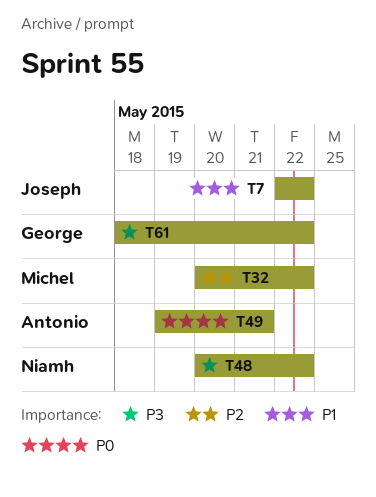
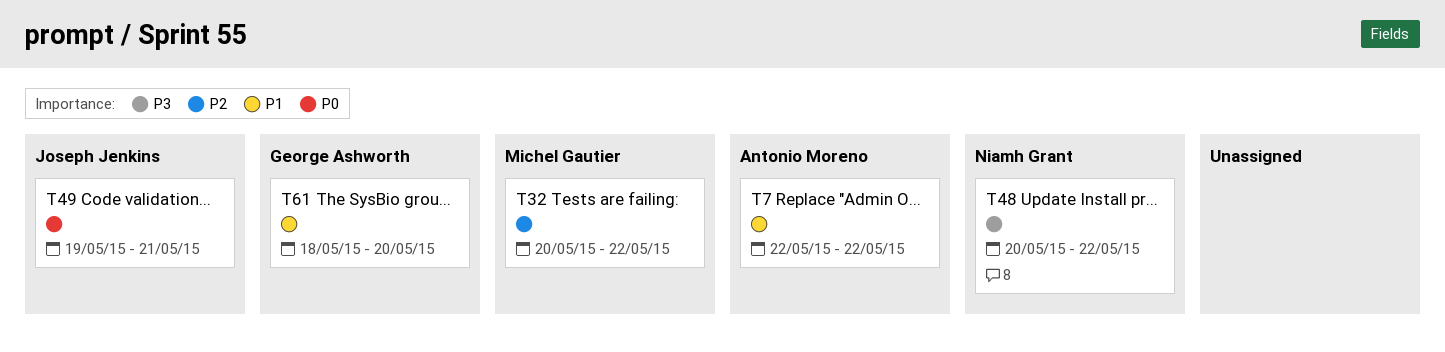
T7, owner: Joseph Jenkins -> Antonio Moreno
T49, owner: Antonio Moreno -> Joseph Jenkins
T61, priority: P3 -> P1
T61, due: May 22 -> May 20

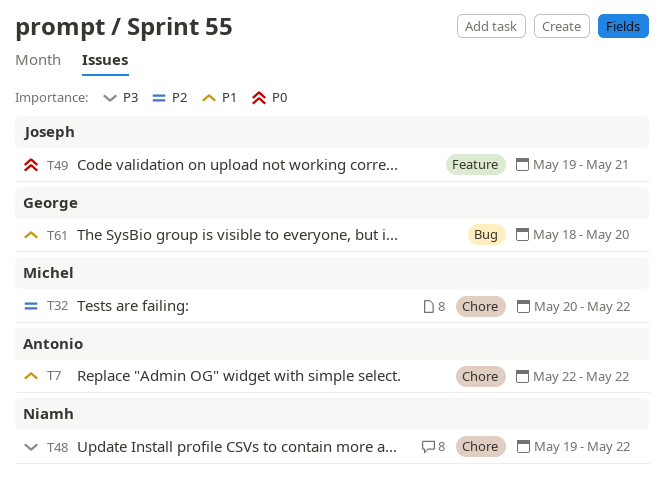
T48, start: May 20 -> May 19

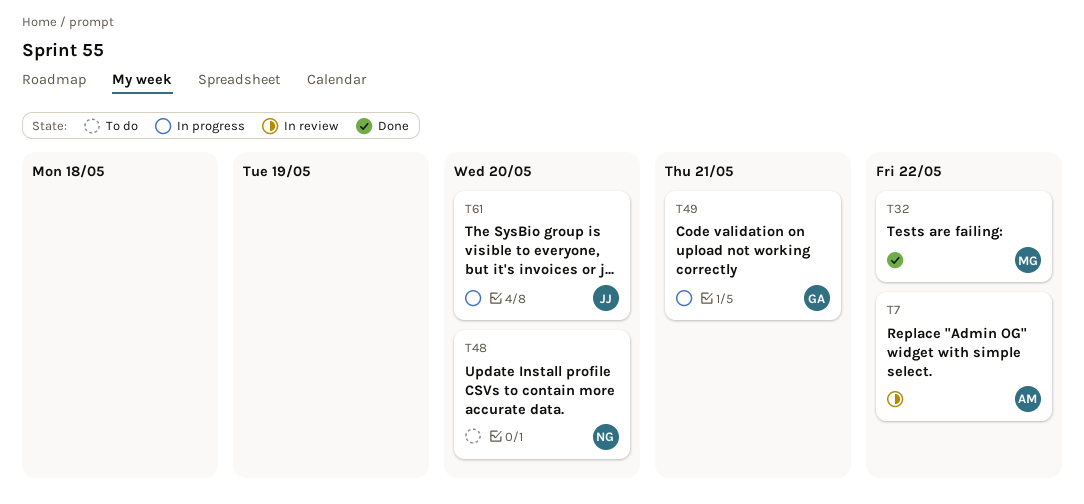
T48, due: May 22 -> May 20
T49, owner: Joseph -> George
T61, owner: George -> Joseph

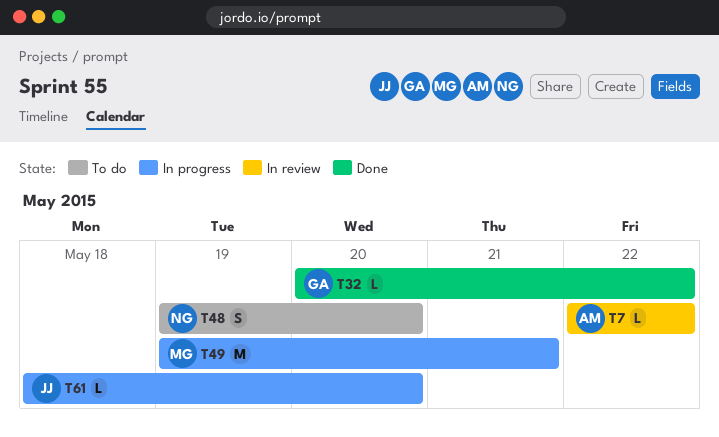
T32, owner: MG -> GA
T49, owner: GA -> MG

